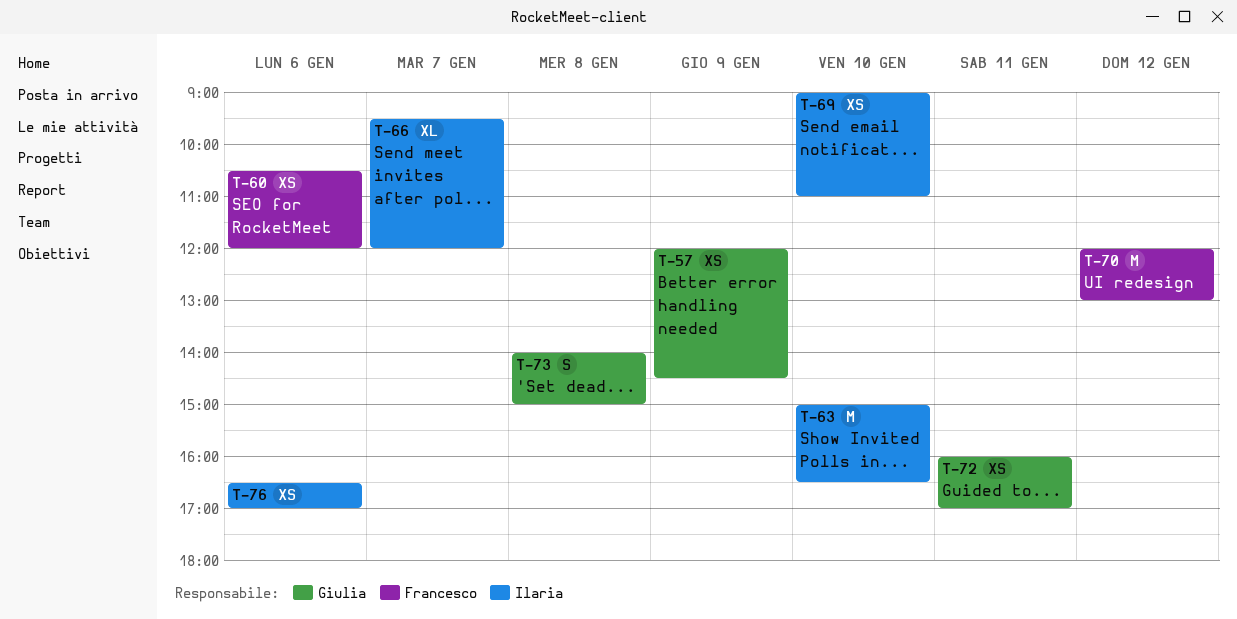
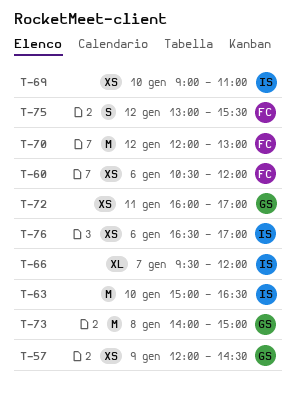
T-73, estimate: S -> M
T-75: none -> present

